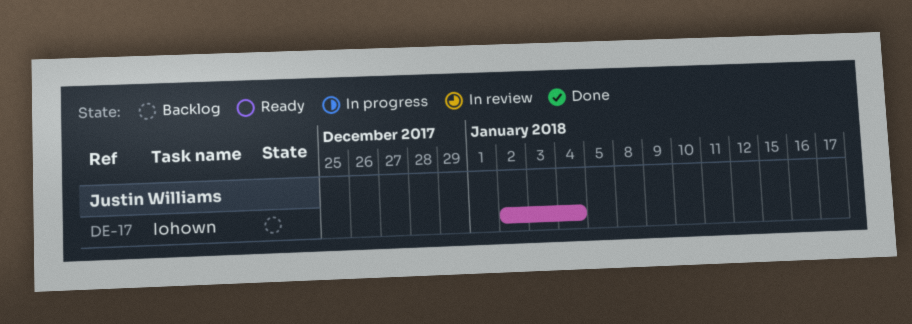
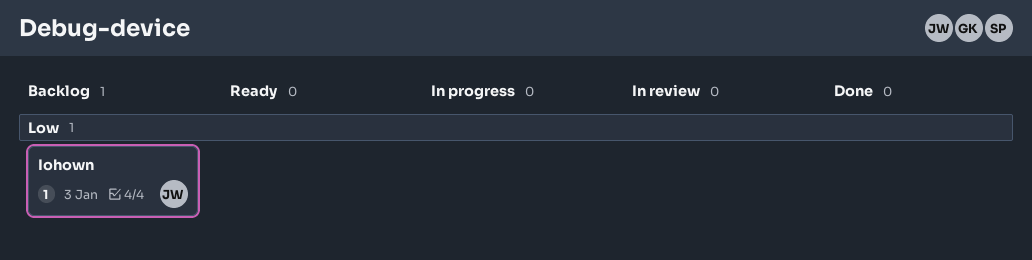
Iohown, due: Jan 4 -> Jan 3

